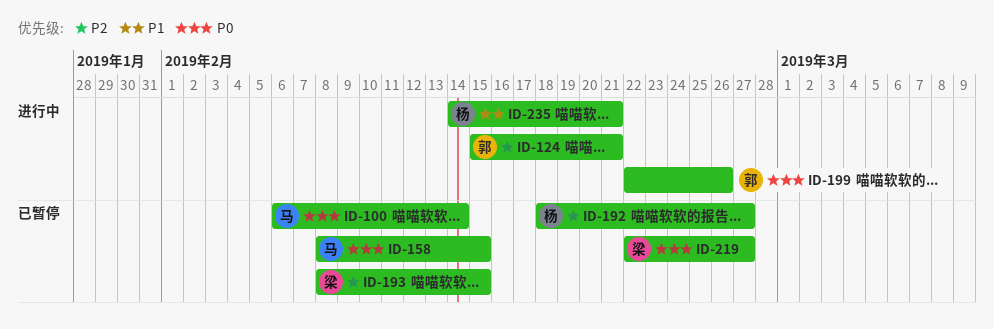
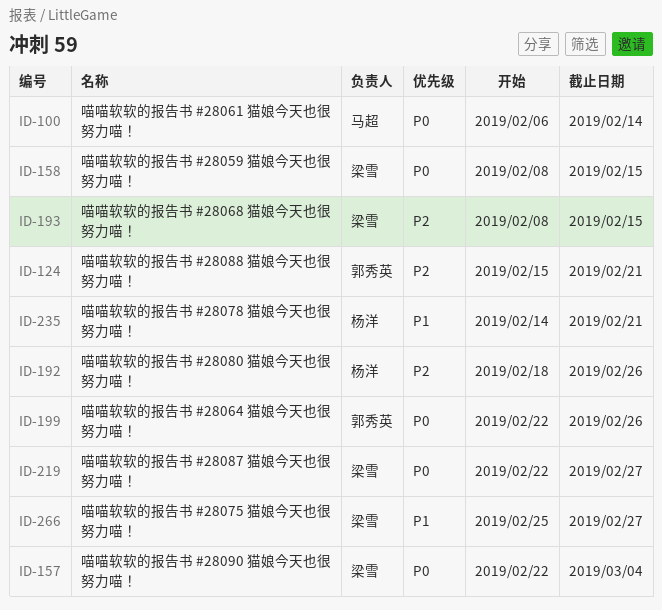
ID-157: none -> present
ID-158, owner: 马超 -> 梁雪
ID-192, due: Feb 27 -> Feb 26
ID-266: none -> present

